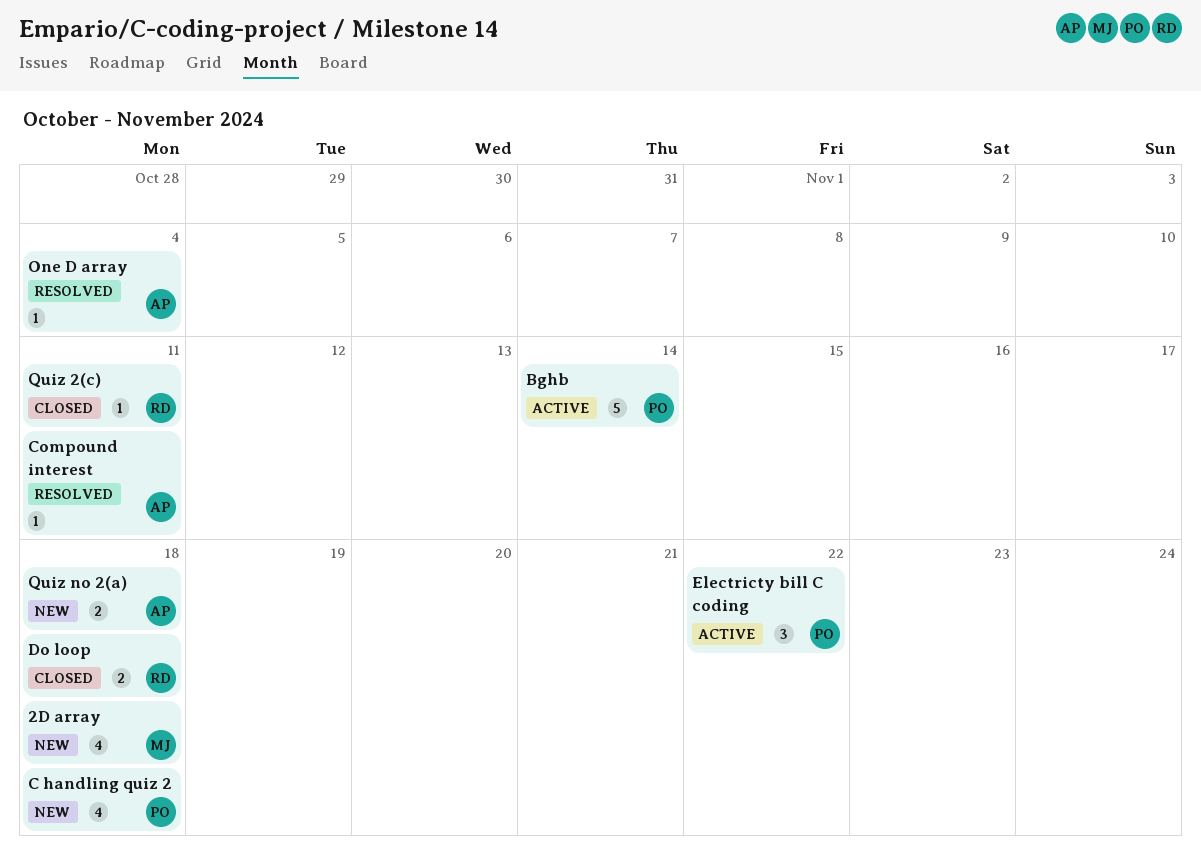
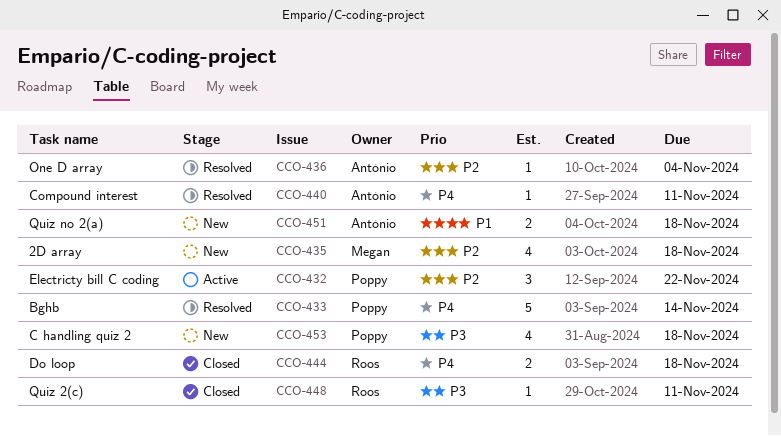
Bghb, status: Active -> Resolved

